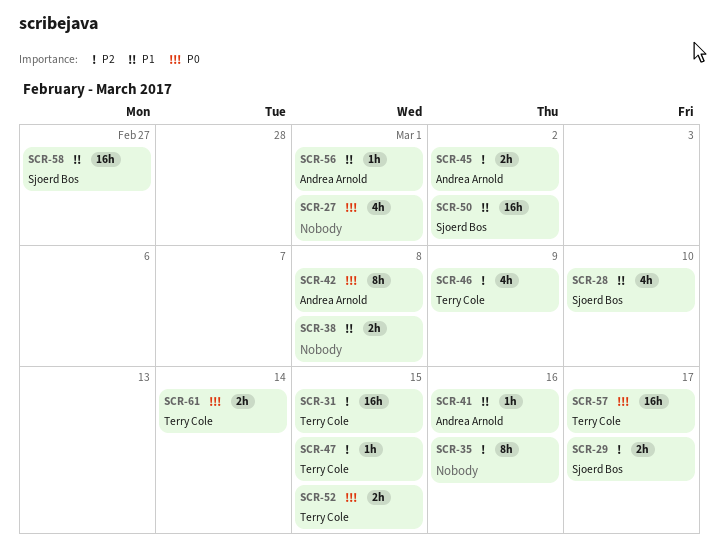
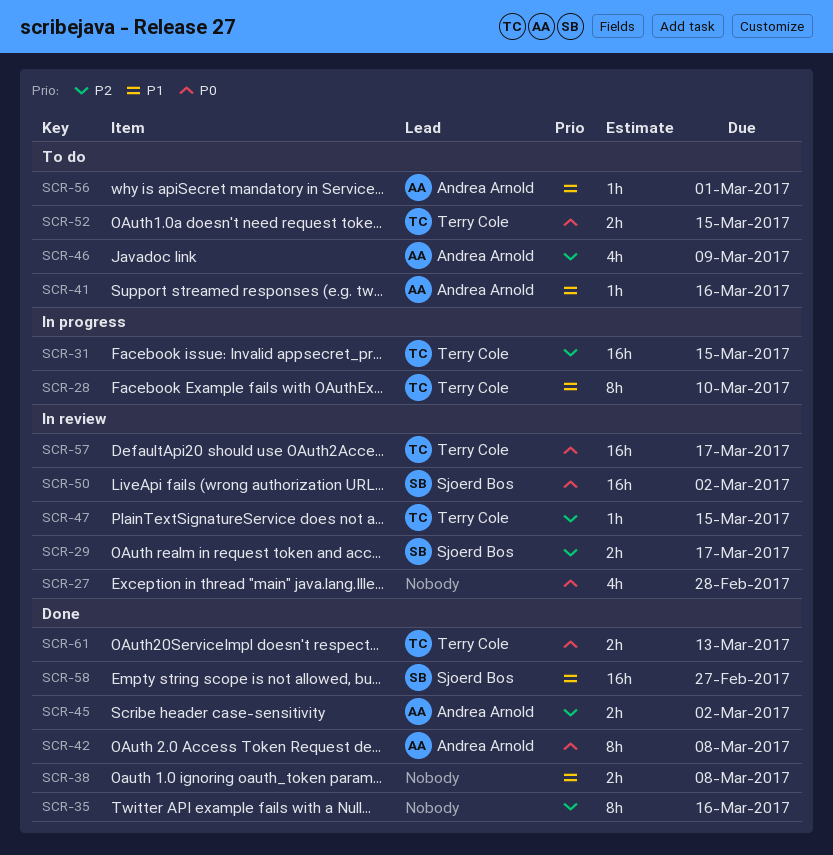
SCR-27, due: Mar 1 -> Feb 28
SCR-28, owner: Sjoerd Bos -> Terry Cole
SCR-28, estimate: 4h -> 8h
SCR-46, owner: Terry Cole -> Andrea Arnold
SCR-50, priority: P1 -> P0
SCR-61, due: Mar 14 -> Mar 13

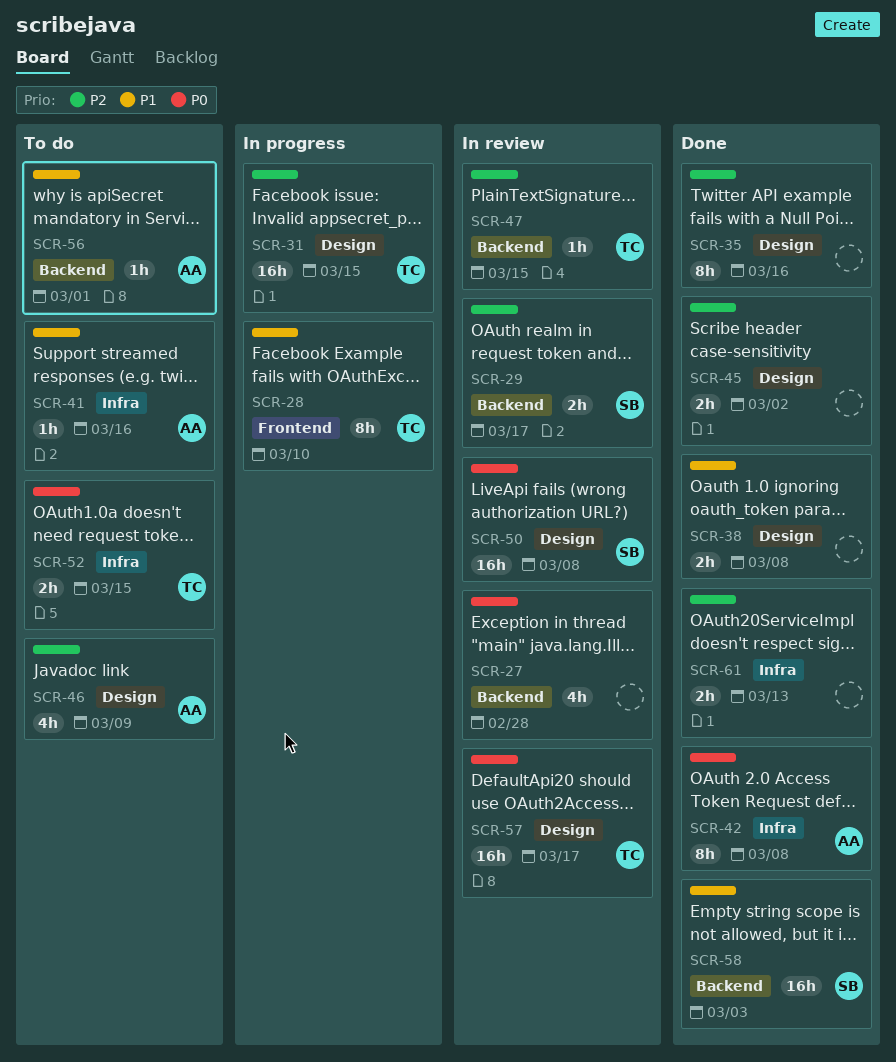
SCR-45, owner: Andrea Arnold -> none
SCR-50, due: Mar 2 -> Mar 8
SCR-58, due: Feb 27 -> Mar 3
SCR-61, owner: Terry Cole -> none
SCR-61, priority: P0 -> P2

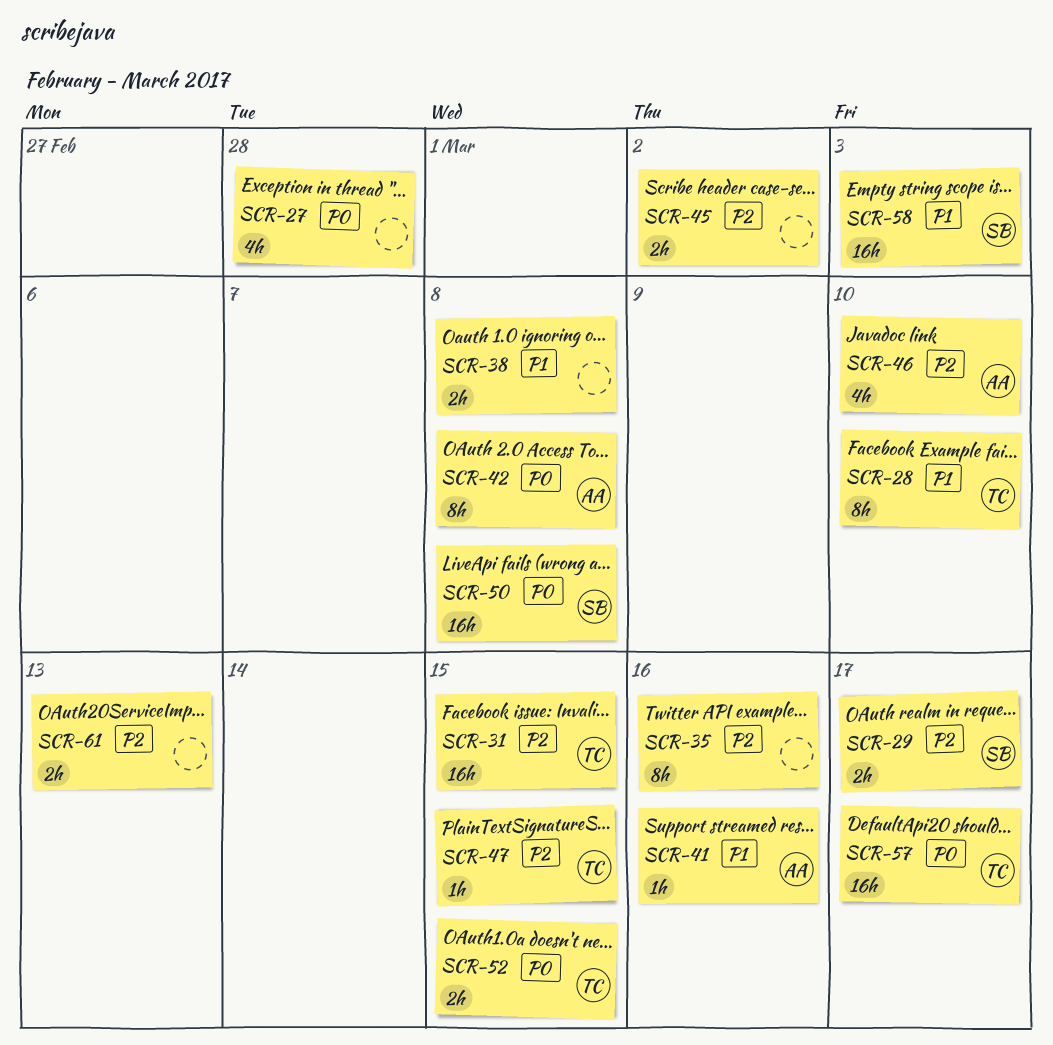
SCR-46, due: Mar 9 -> Mar 10
SCR-56: present -> none

